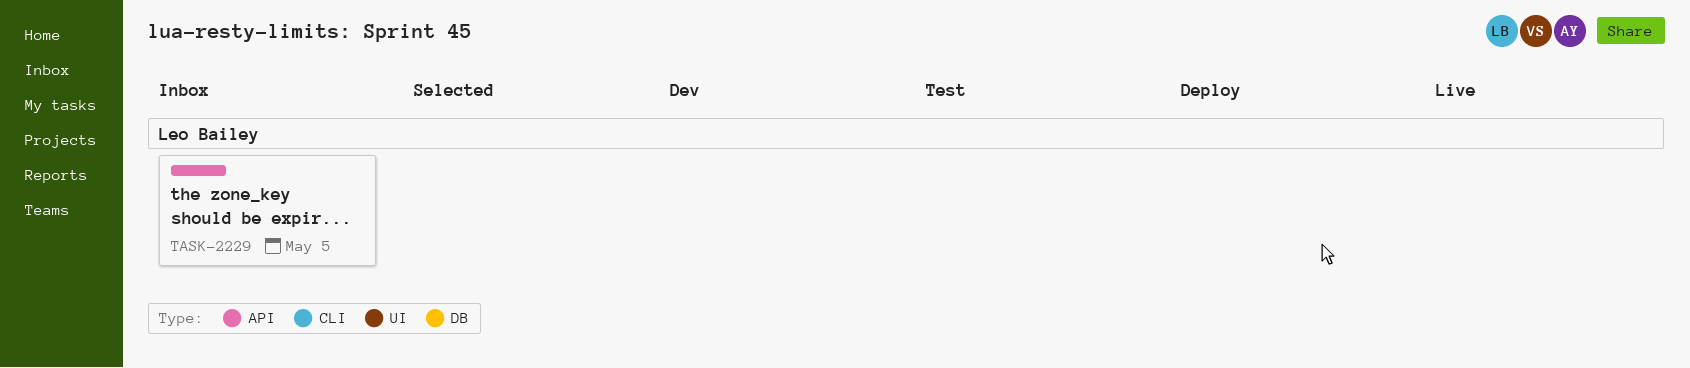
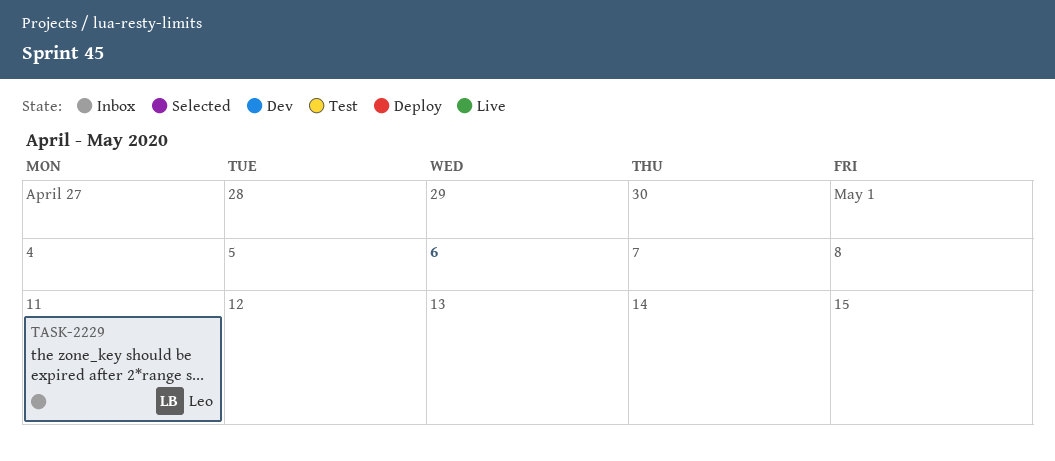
TASK-2229, due: May 5 -> May 11

